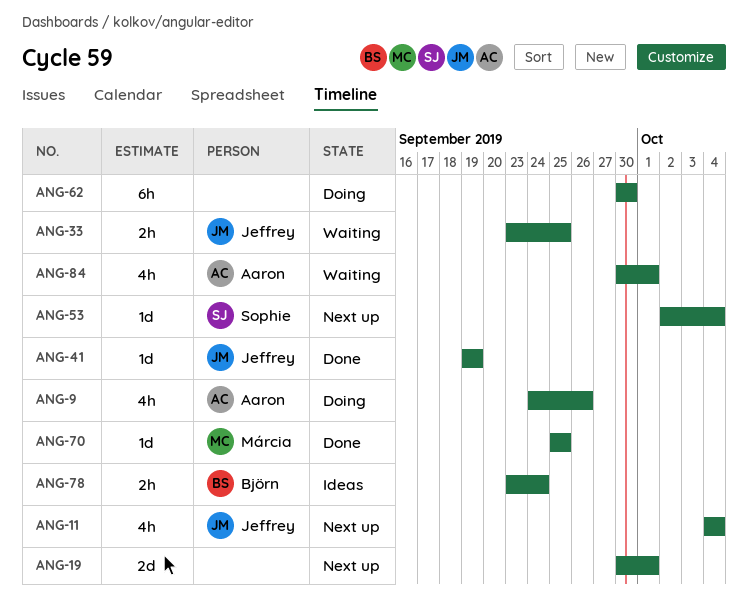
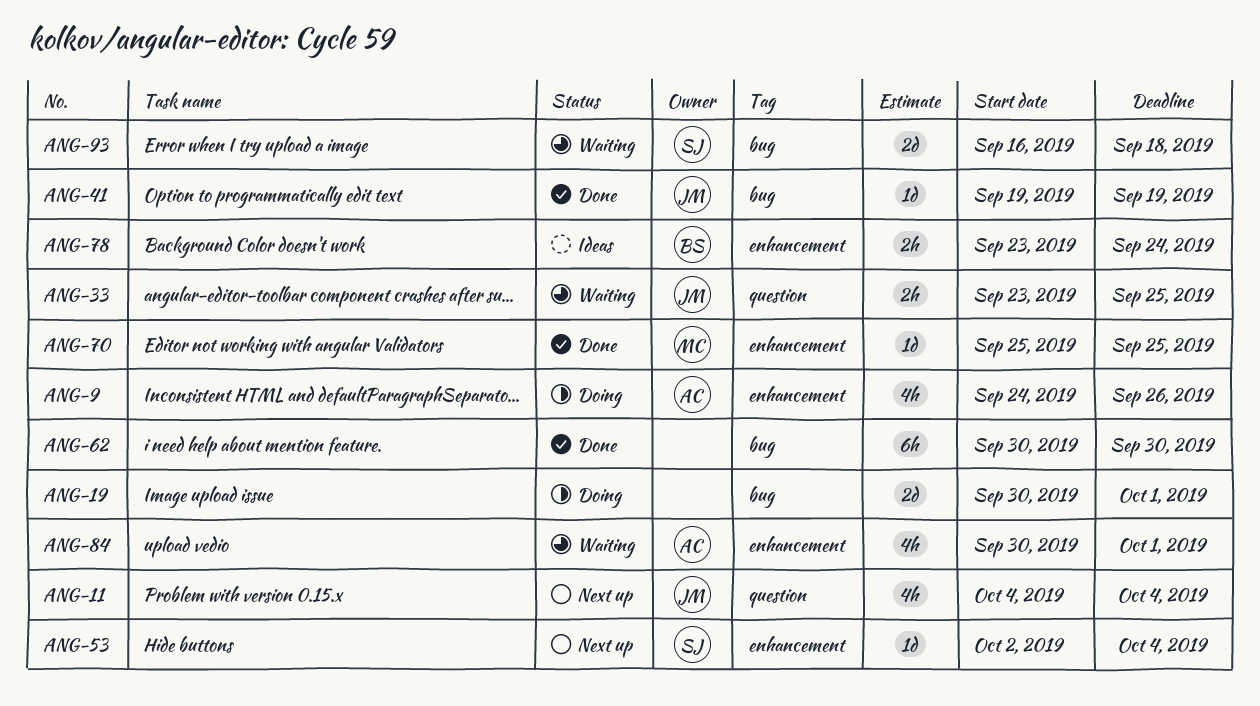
ANG-19, status: Next up -> Doing
ANG-62, status: Doing -> Done
ANG-93: none -> present

